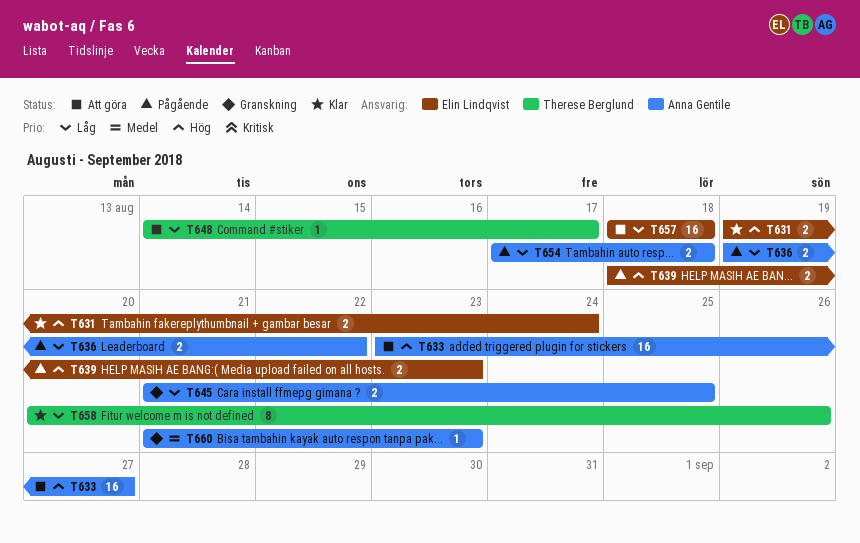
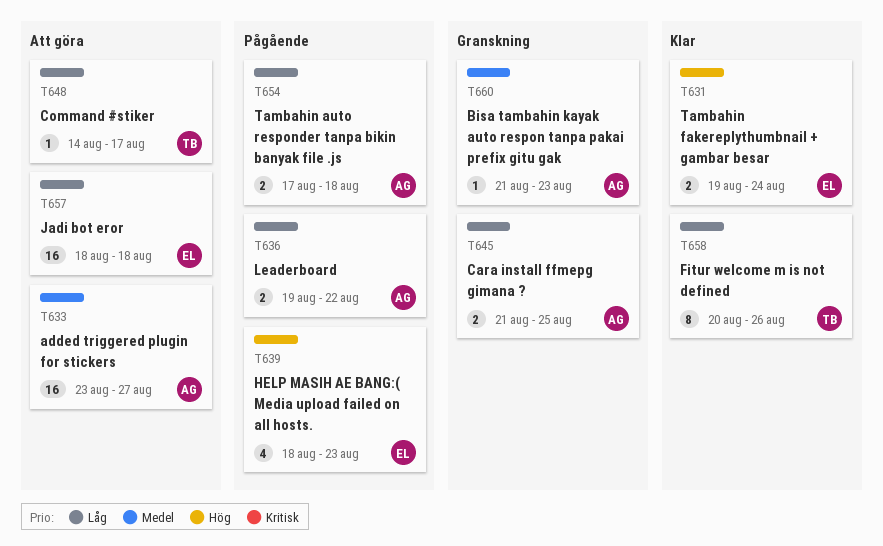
T633, priority: Hög -> Medel
T639, estimate: 2 -> 4

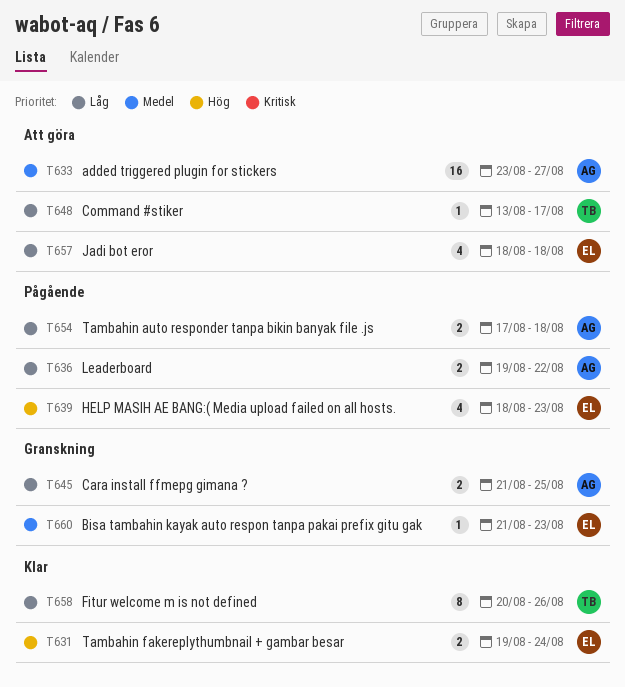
T648, start: Aug 14 -> Aug 13
T657, estimate: 16 -> 4
T660, owner: AG -> EL

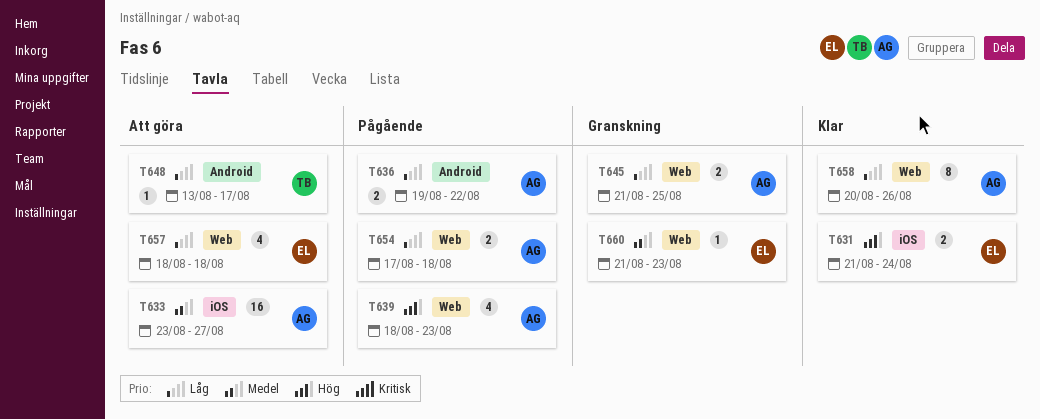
T631, start: Aug 19 -> Aug 21
T639, owner: EL -> AG
T658, owner: TB -> AG

